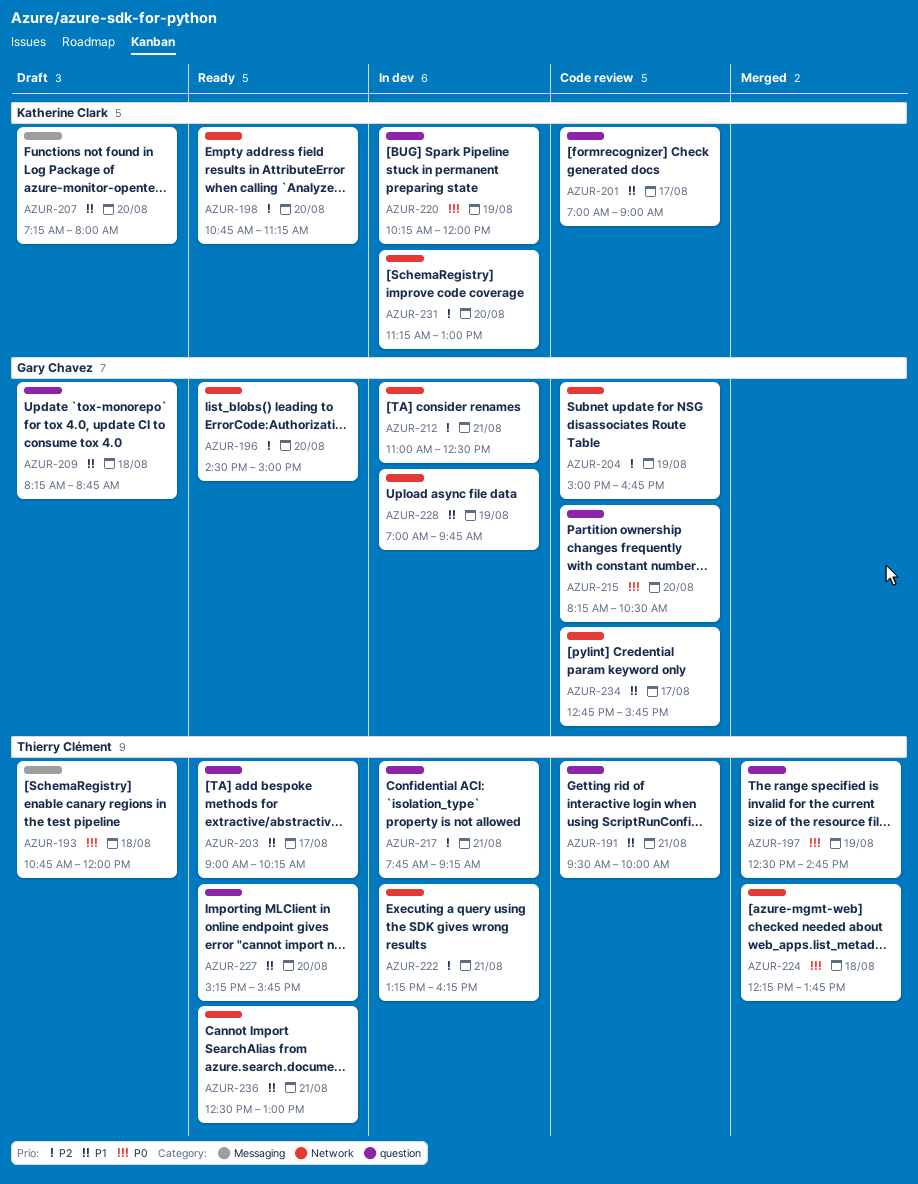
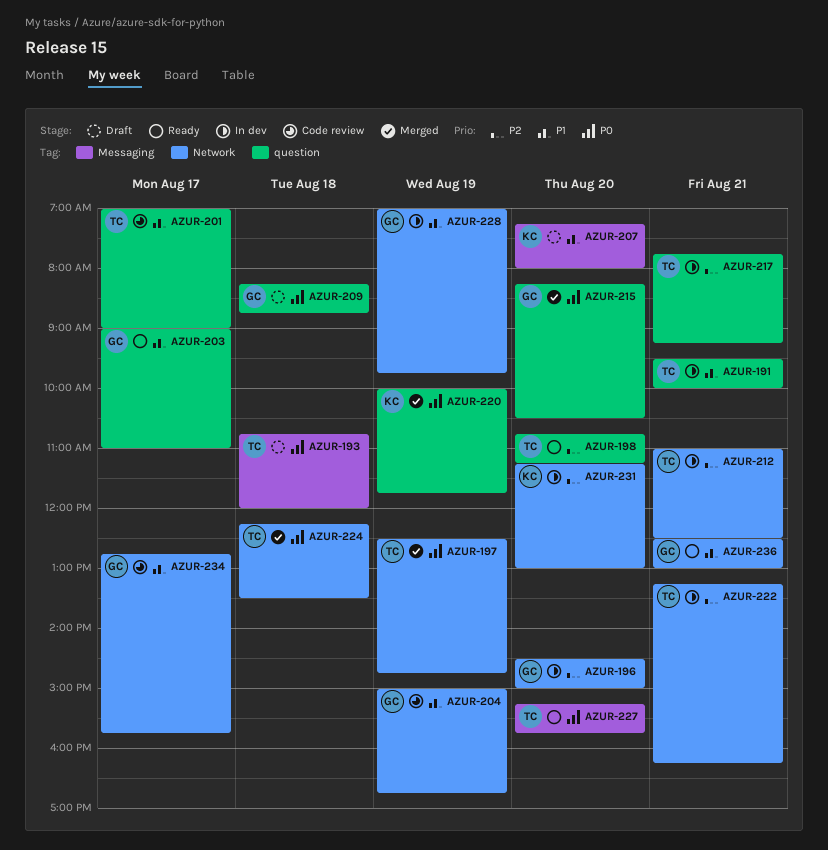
AZUR-191, status: Code review -> In dev
AZUR-196, status: Ready -> In dev
AZUR-197, label: question -> Network
AZUR-198, owner: Katherine Clark -> Thierry Clément
AZUR-198, label: Network -> question
AZUR-201, owner: Katherine Clark -> Thierry Clément
AZUR-203, owner: Thierry Clément -> Gary Chavez
AZUR-203, ends: 10:15 -> 11:00
AZUR-204, priority: P2 -> P1
AZUR-209, priority: P1 -> P0
AZUR-212, owner: Gary Chavez -> Thierry Clément
AZUR-215, status: Code review -> Merged
AZUR-220, status: In dev -> Merged
AZUR-220, begins: 10:15 -> 10:00
AZUR-220, ends: 12:00 -> 11:45
AZUR-224, ends: 13:45 -> 13:30
AZUR-227, priority: P1 -> P0
AZUR-227, label: question -> Messaging
AZUR-236, owner: Thierry Clément -> Gary Chavez

